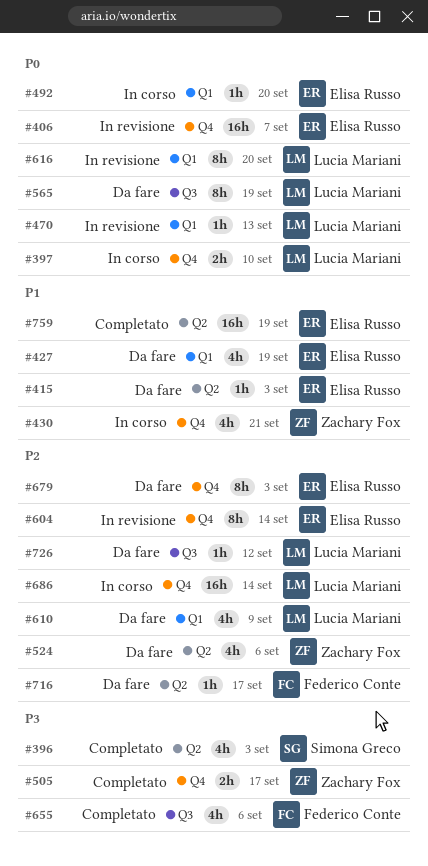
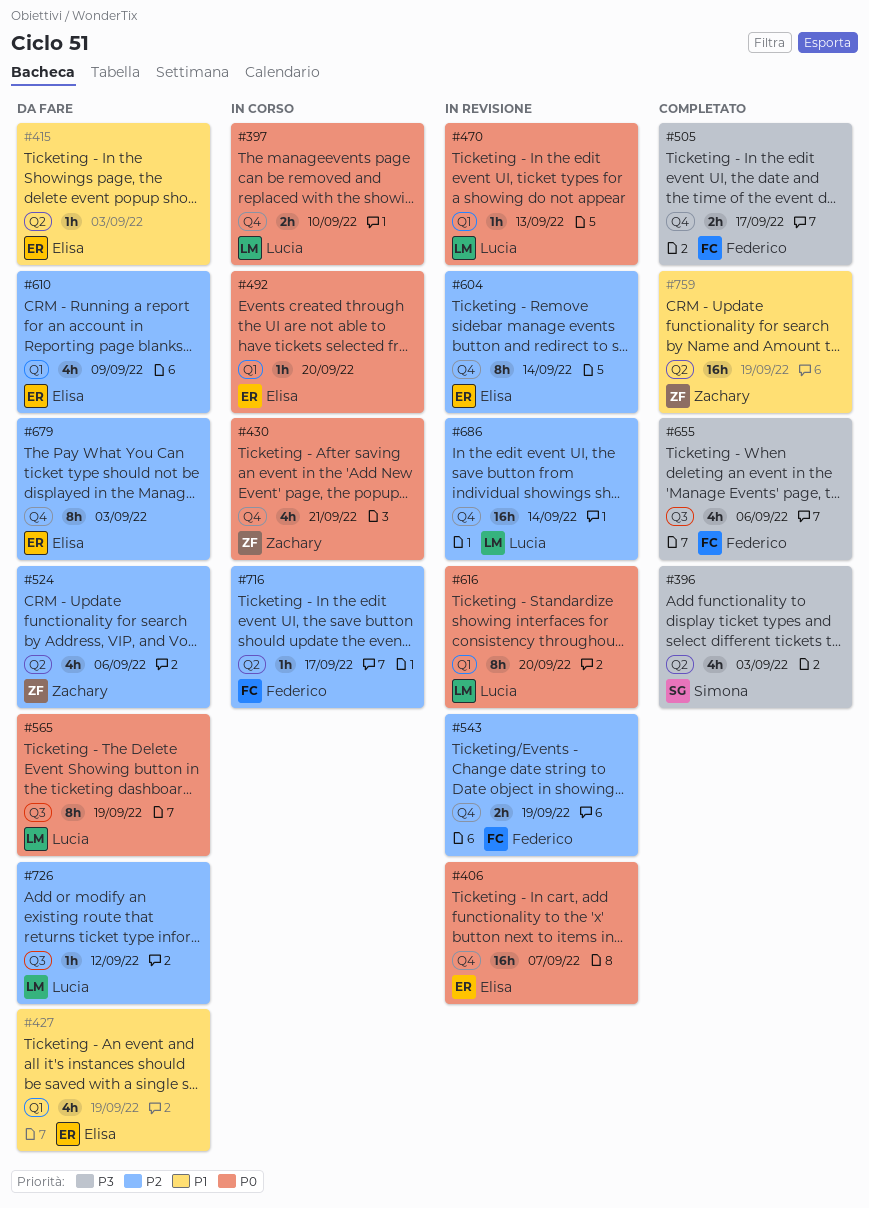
#430, priority: P1 -> P0
#505, owner: Zachary Fox -> Federico Conte
#543: none -> present
#610, owner: Lucia Mariani -> Elisa Russo
#686, status: In corso -> In revisione
#716, status: Da fare -> In corso
#759, owner: Elisa Russo -> Zachary Fox

